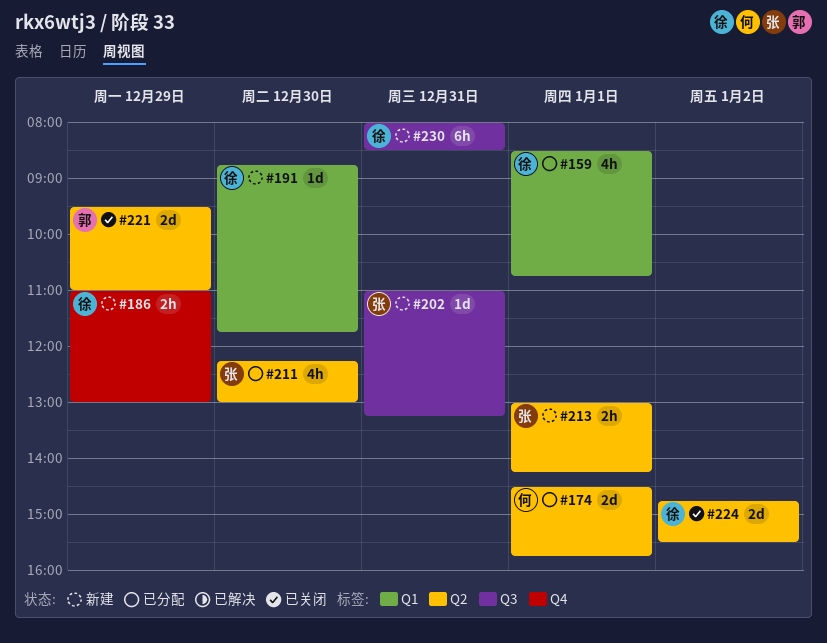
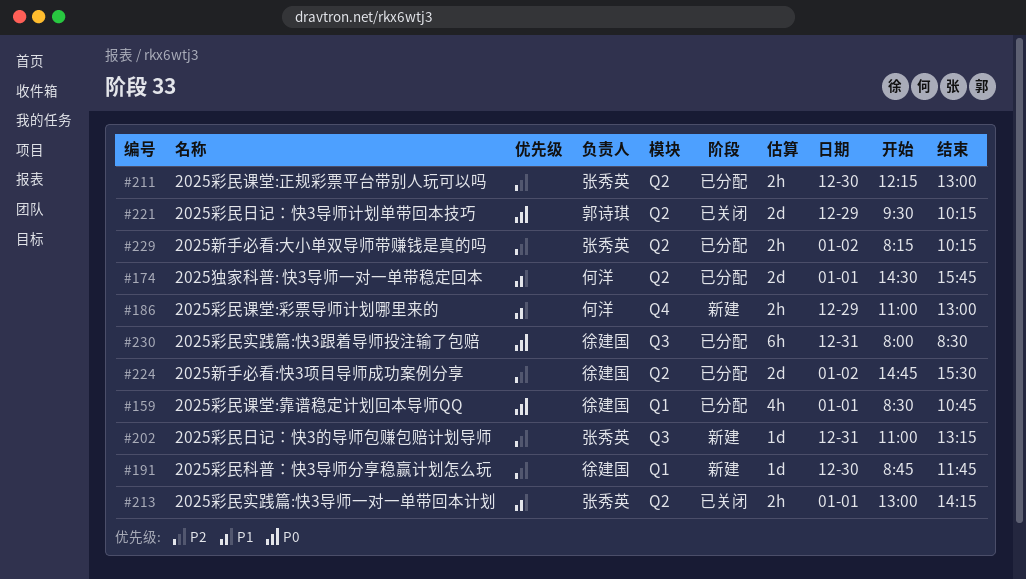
#186, owner: 徐建国 -> 何洋
#211, estimate: 4h -> 2h
#213, status: 新建 -> 已关闭
#221, ends: 11:00 -> 10:15
#224, status: 已关闭 -> 已分配
#229: none -> present
#230, status: 新建 -> 已分配

